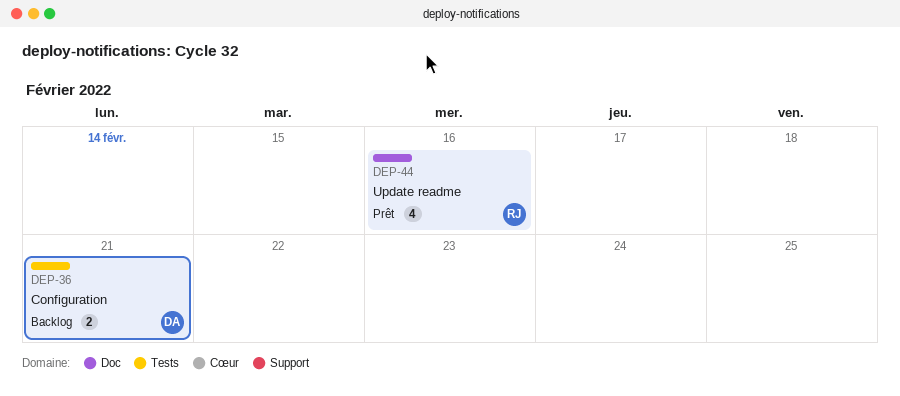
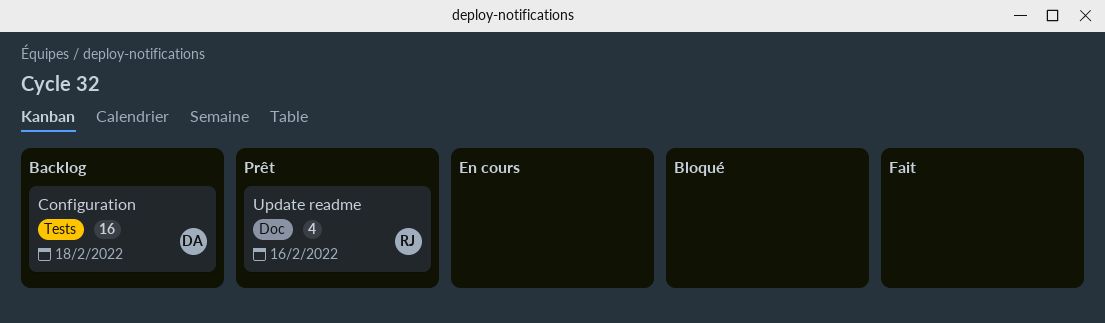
Configuration, estimate: 2 -> 16
Configuration, due: Feb 21 -> Feb 18

